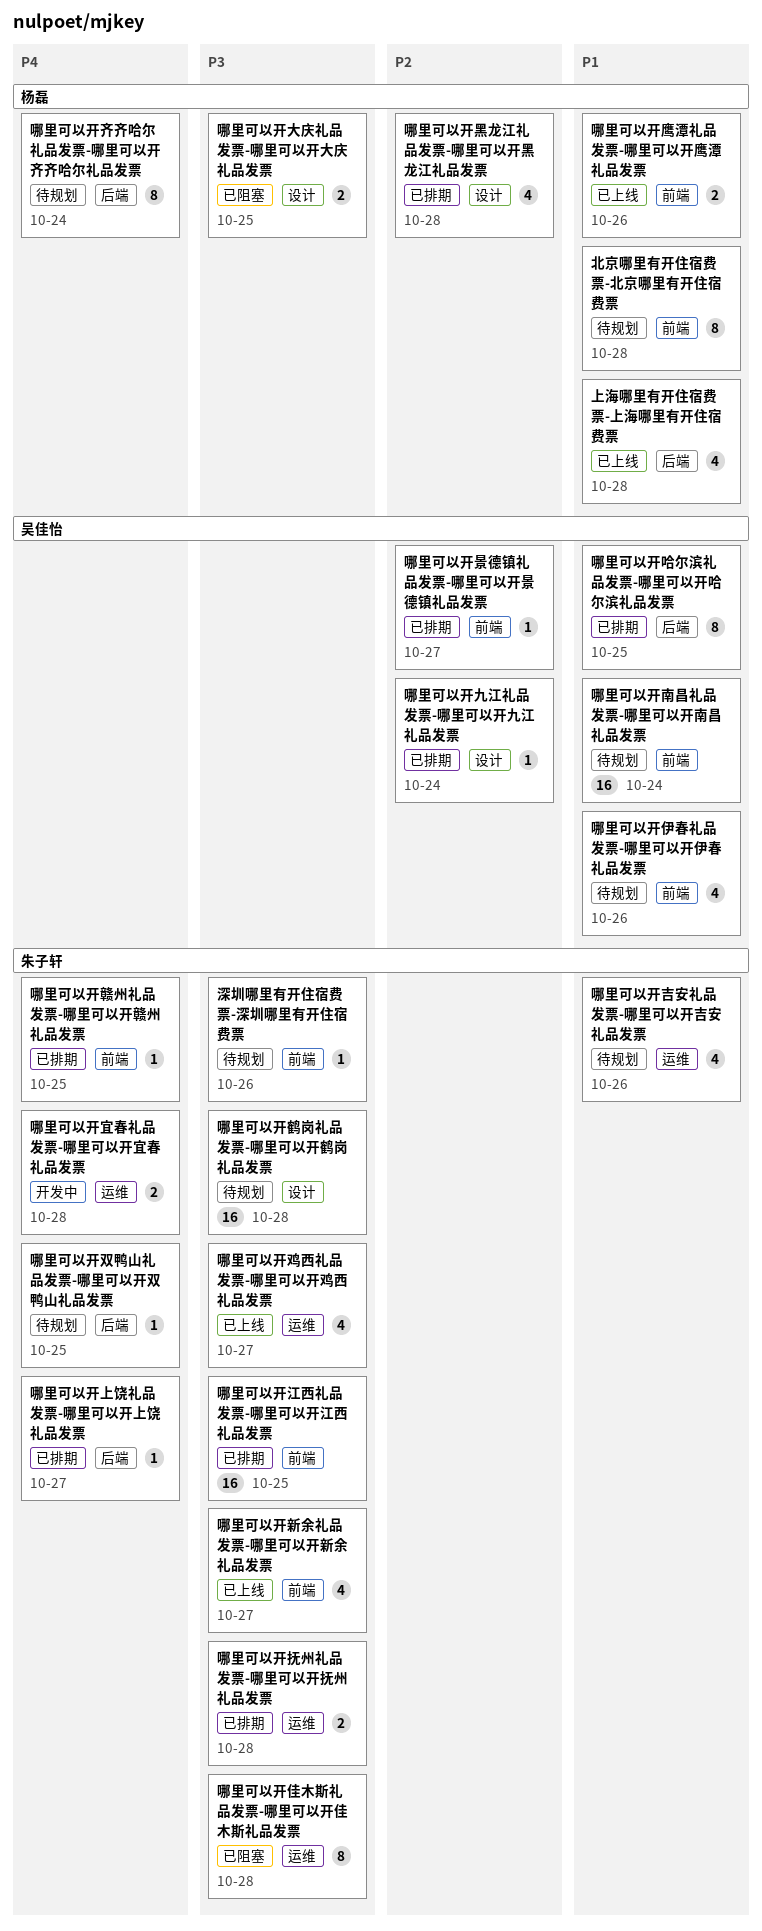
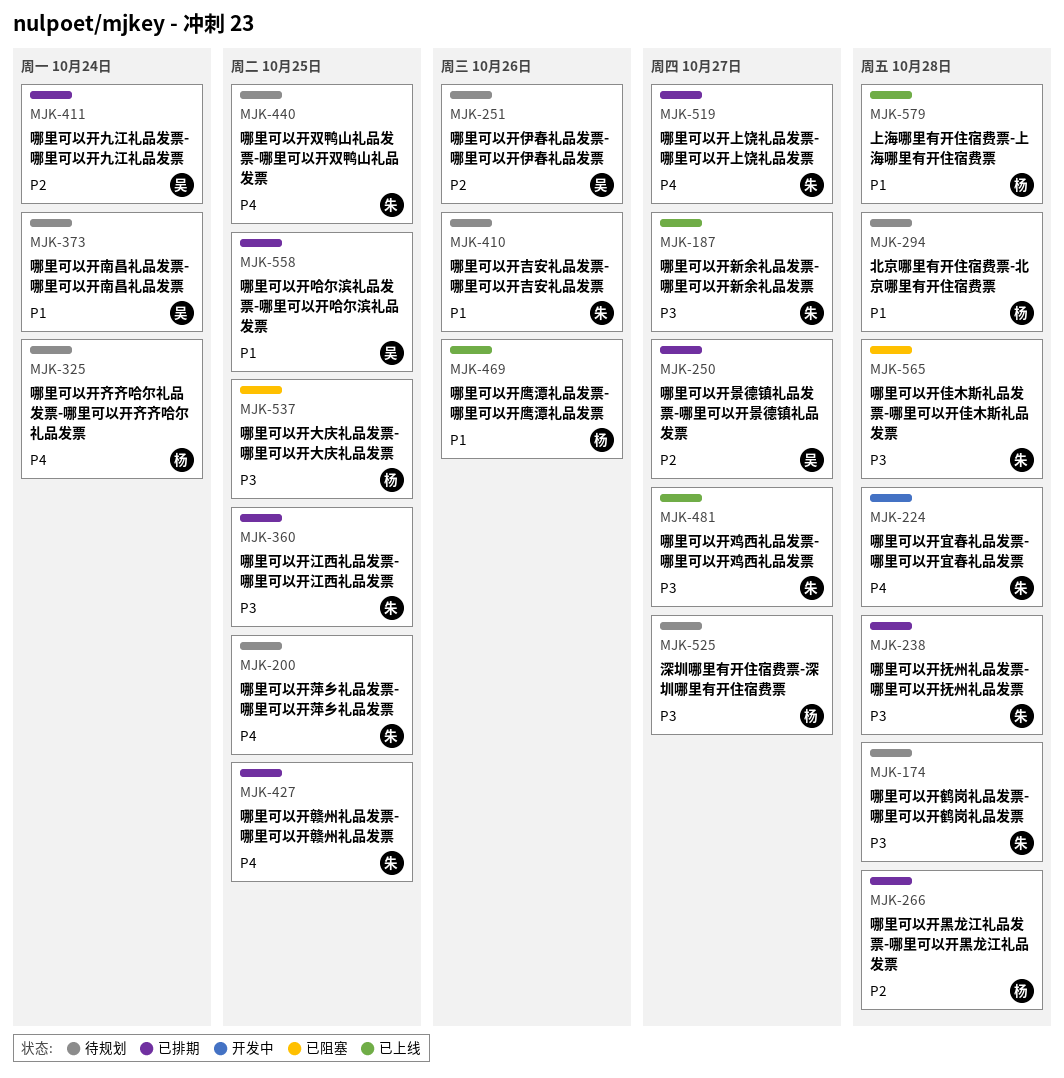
哪里可以开伊春礼品发票-哪里可以开伊春礼品发票, priority: P1 -> P2
哪里可以开萍乡礼品发票-哪里可以开萍乡礼品发票: none -> present
深圳哪里有开住宿费票-深圳哪里有开住宿费票, owner: 朱子轩 -> 杨磊
深圳哪里有开住宿费票-深圳哪里有开住宿费票, due: Oct 26 -> Oct 27

